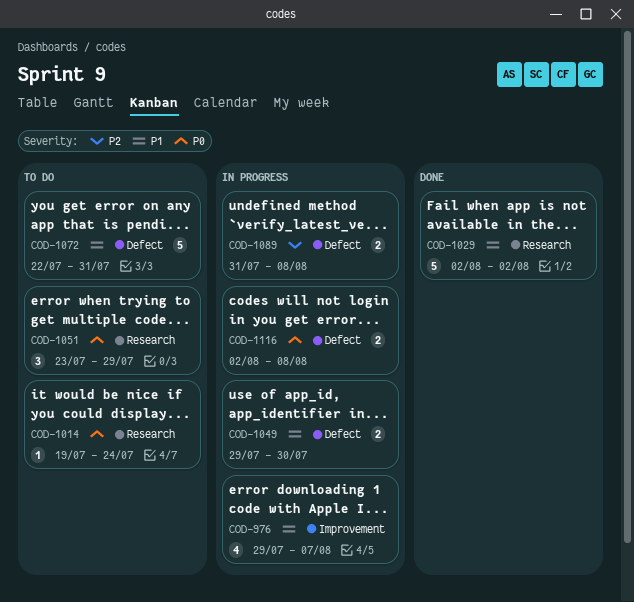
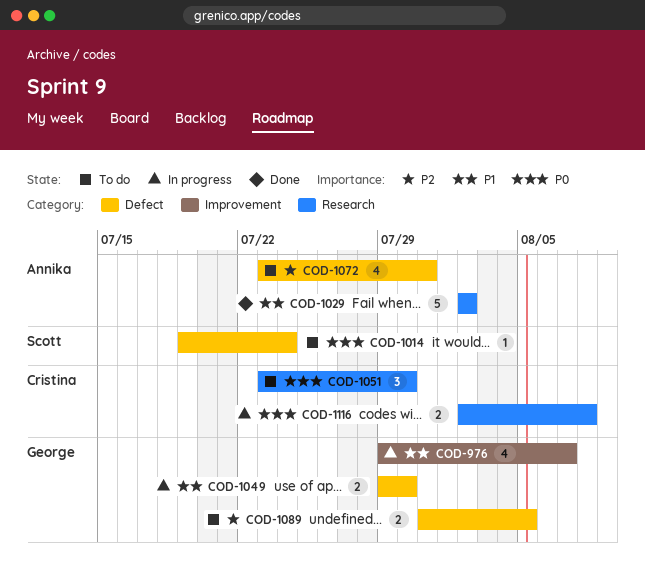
COD-1014, label: Research -> Defect
COD-1051, due: Jul 29 -> Jul 30
COD-1072, priority: P1 -> P2
COD-1072, estimate: 5 -> 4
COD-1072, start: Jul 22 -> Jul 23
COD-1089, status: In progress -> To do
COD-1089, due: Aug 8 -> Aug 5
COD-1116, label: Defect -> Research

